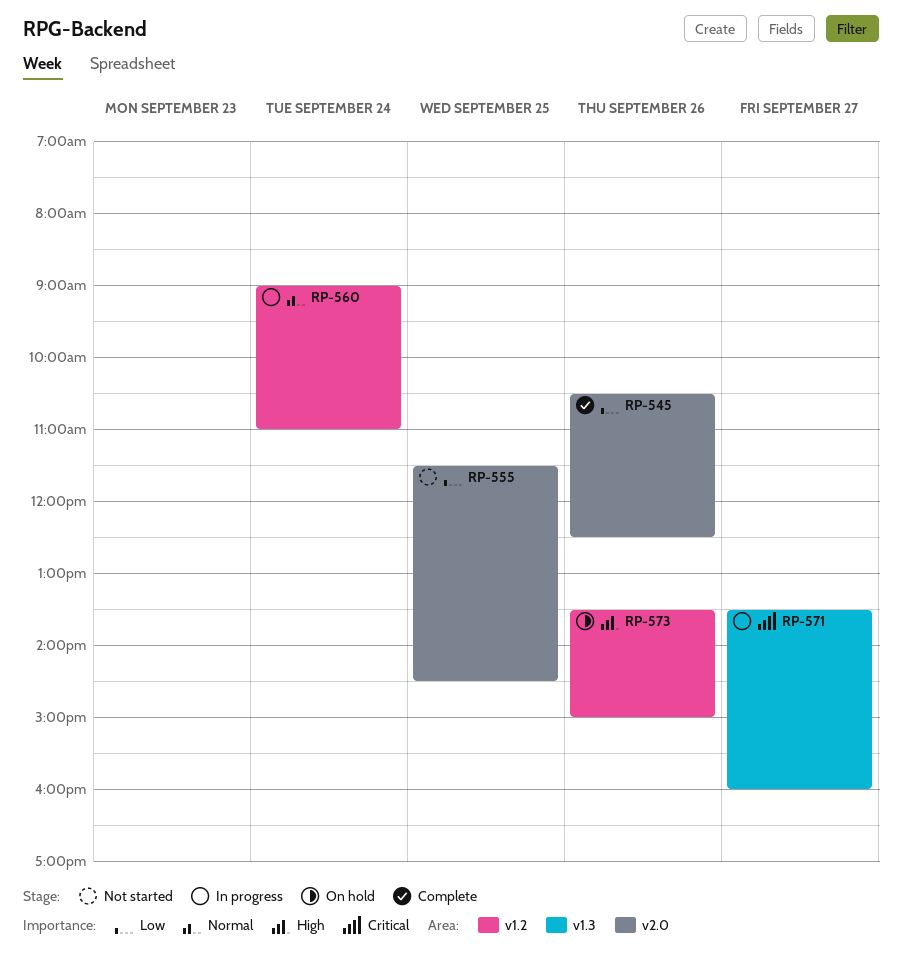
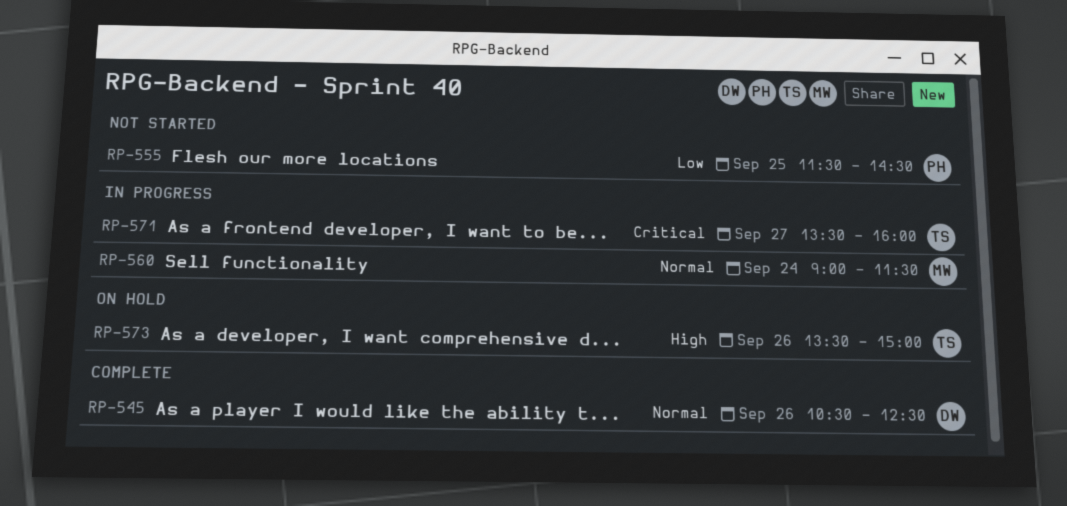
RP-545, priority: Low -> Normal
RP-560, ends: 11:00 -> 11:30

